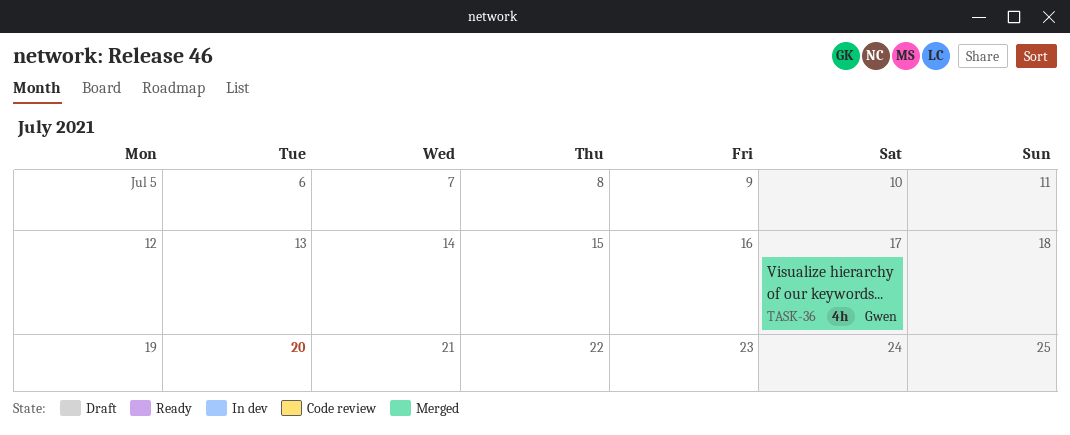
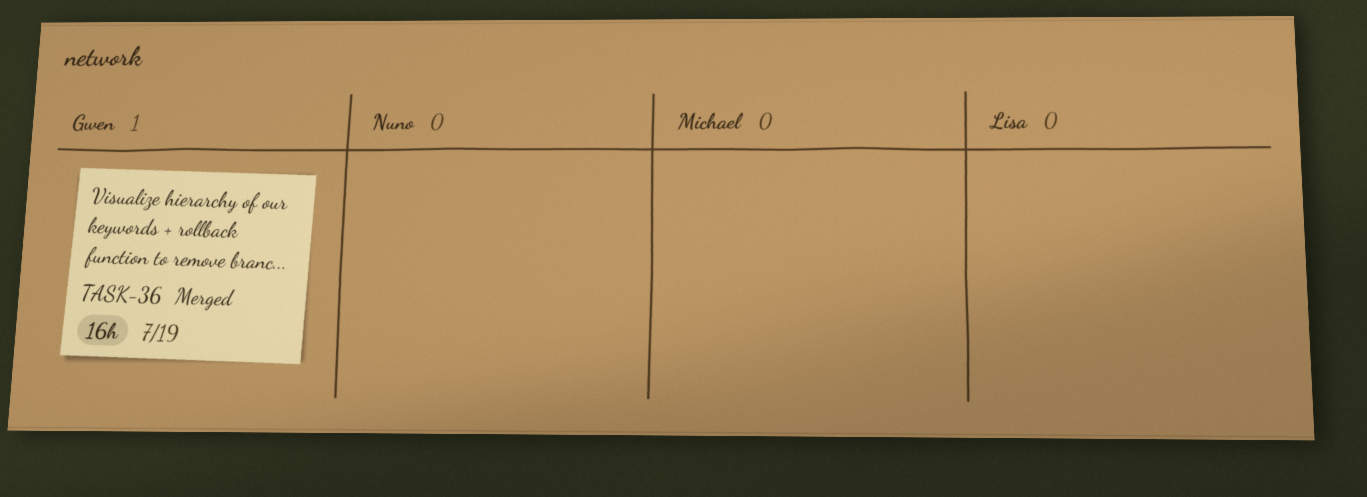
TASK-36, estimate: 4h -> 16h
TASK-36, due: Jul 17 -> Jul 19

